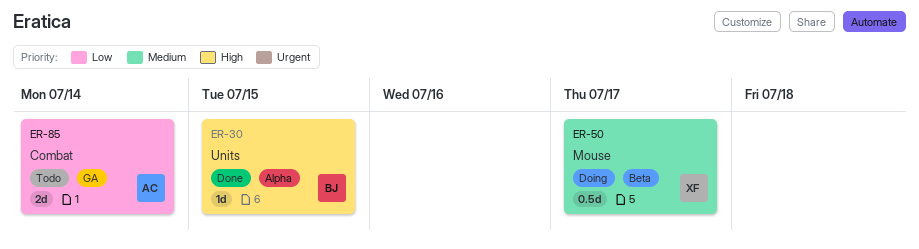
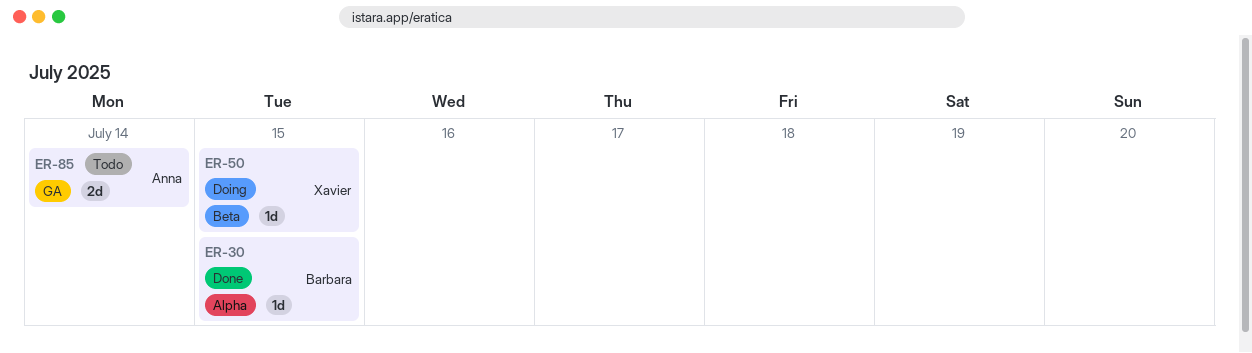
ER-50, estimate: 0.5d -> 1d
ER-50, due: Jul 17 -> Jul 15

